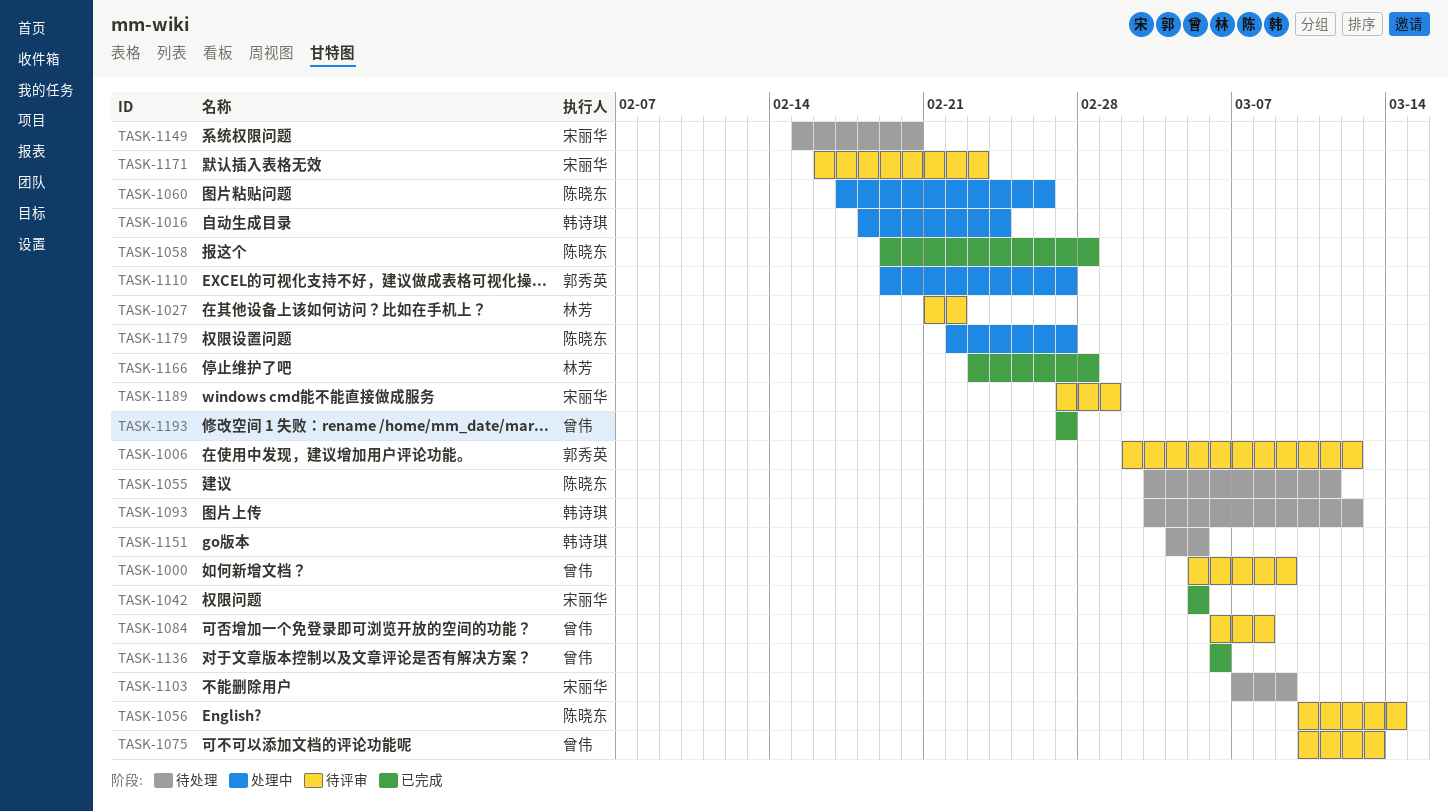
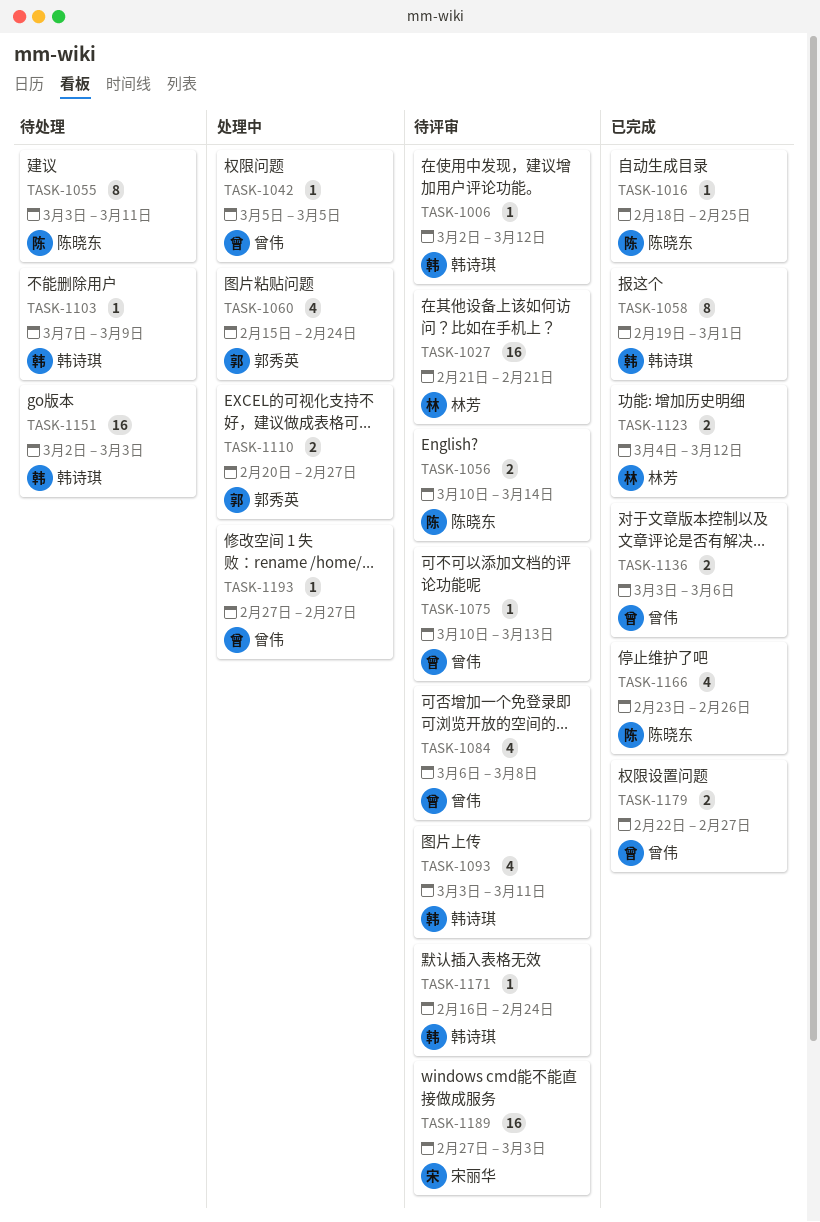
TASK-1000: present -> none
TASK-1006, owner: 郭秀英 -> 韩诗琪
TASK-1016, status: 处理中 -> 已完成
TASK-1016, owner: 韩诗琪 -> 陈晓东
TASK-1016, due: Feb 24 -> Feb 25
TASK-1027, due: Feb 22 -> Feb 21
TASK-1042, status: 已完成 -> 处理中
TASK-1042, owner: 宋丽华 -> 曾伟
TASK-1058, owner: 陈晓东 -> 韩诗琪
TASK-1058, due: Feb 28 -> Mar 1
TASK-1060, owner: 陈晓东 -> 郭秀英
TASK-1060, start: Feb 17 -> Feb 15
TASK-1060, due: Feb 26 -> Feb 24
TASK-1093, status: 待处理 -> 待评审
TASK-1093, due: Mar 12 -> Mar 11
TASK-1103, owner: 宋丽华 -> 韩诗琪
TASK-1110, start: Feb 19 -> Feb 20
TASK-1123: none -> present
TASK-1136, start: Mar 6 -> Mar 3
TASK-1149: present -> none
TASK-1151, start: Mar 4 -> Mar 2
TASK-1151, due: Mar 5 -> Mar 3
TASK-1166, owner: 林芳 -> 陈晓东
TASK-1166, due: Feb 28 -> Feb 26
TASK-1171, owner: 宋丽华 -> 韩诗琪
TASK-1171, due: Feb 23 -> Feb 24
TASK-1179, status: 处理中 -> 已完成
TASK-1179, owner: 陈晓东 -> 曾伟
TASK-1189, due: Mar 1 -> Mar 3
TASK-1193, status: 已完成 -> 处理中

